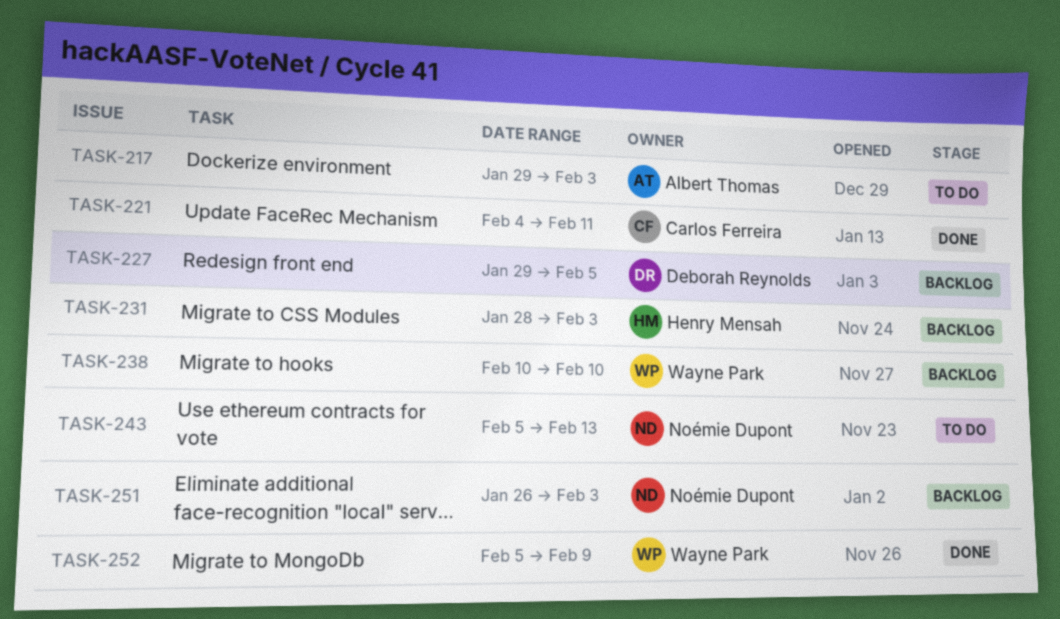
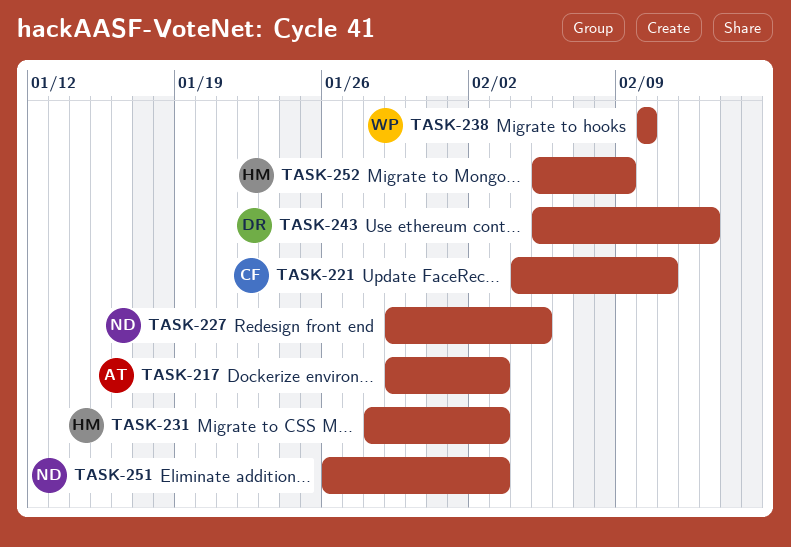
TASK-227, owner: Deborah Reynolds -> Noémie Dupont
TASK-243, owner: Noémie Dupont -> Deborah Reynolds
TASK-252, owner: Wayne Park -> Henry Mensah

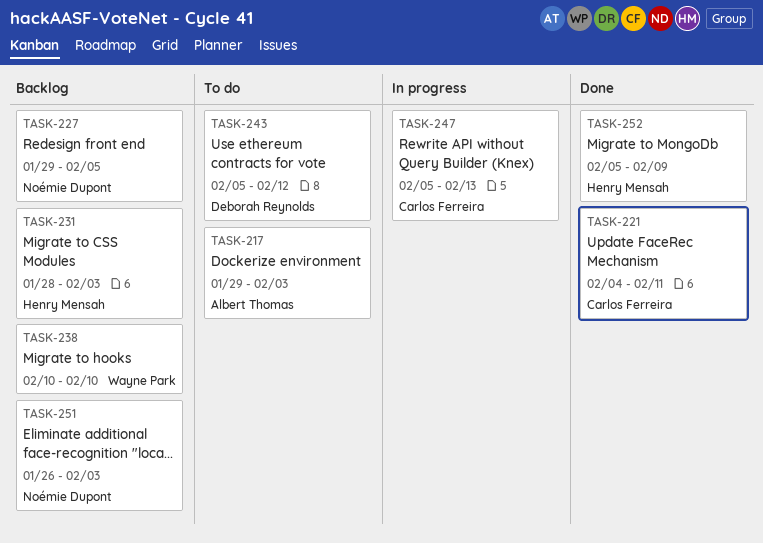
TASK-243, due: Feb 13 -> Feb 12
TASK-247: none -> present

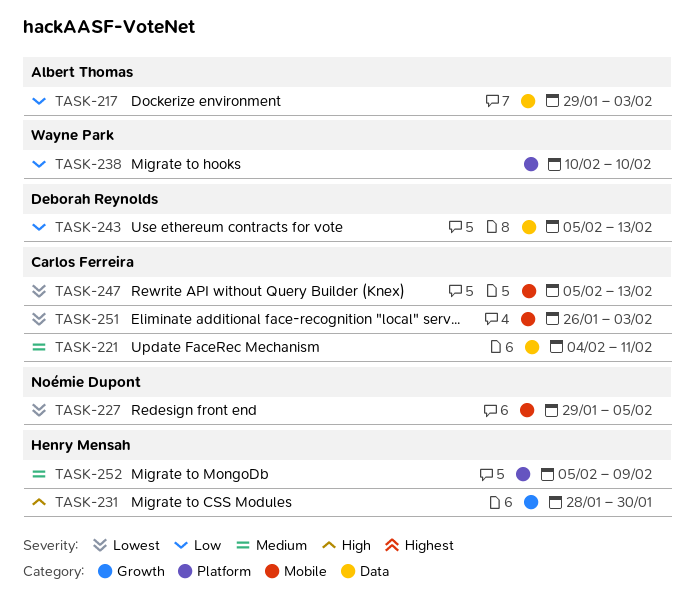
TASK-231, due: Feb 3 -> Jan 30
TASK-243, due: Feb 12 -> Feb 13
TASK-251, owner: Noémie Dupont -> Carlos Ferreira

